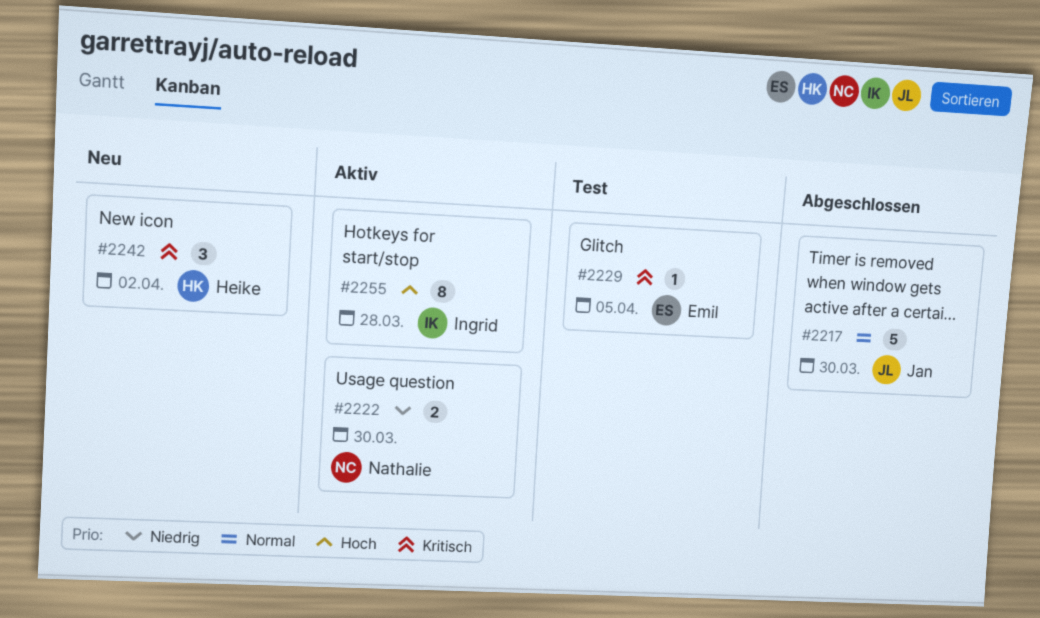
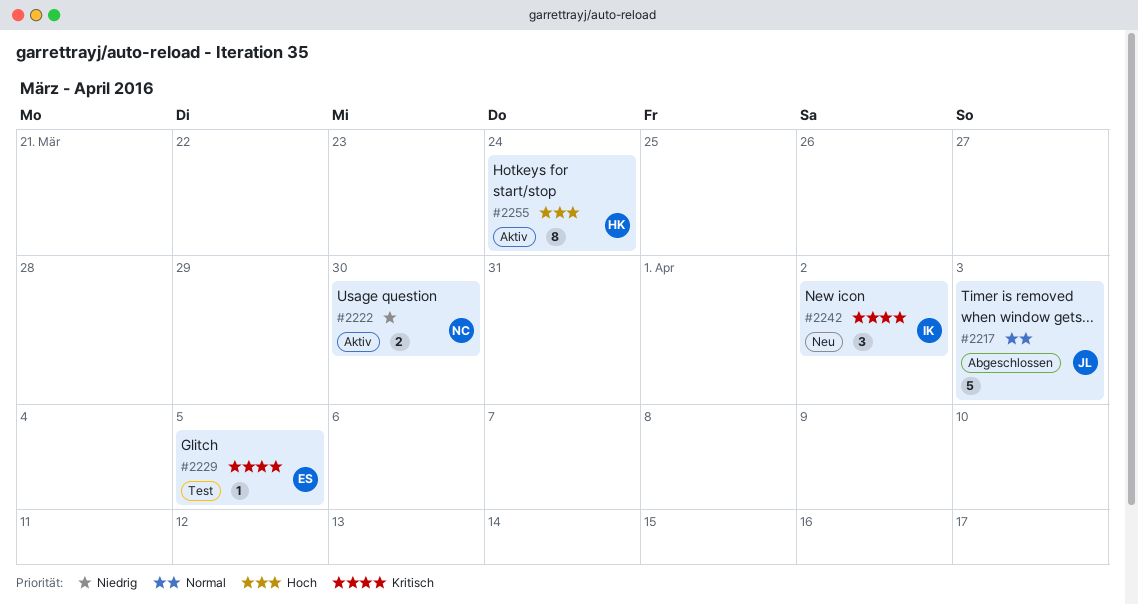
#2217, due: Mar 30 -> Apr 3
#2242, owner: Heike -> Ingrid
#2255, owner: Ingrid -> Heike
#2255, due: Mar 28 -> Mar 24

